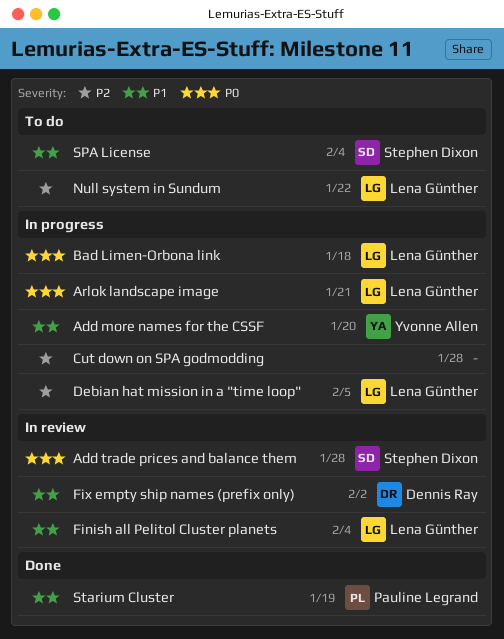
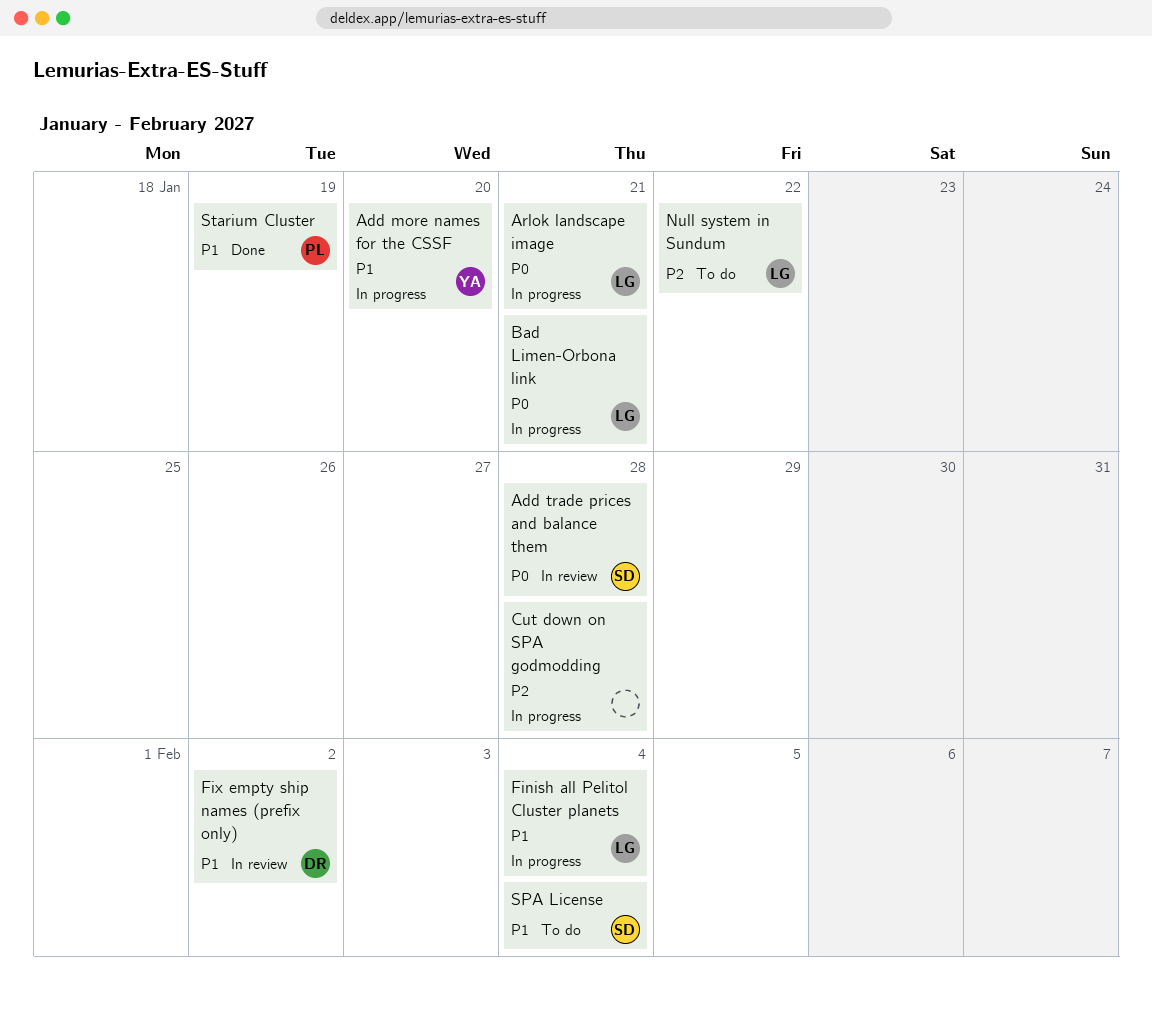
Bad Limen-Orbona link, due: Jan 18 -> Jan 21
Debian hat mission in a "time loop": present -> none
Finish all Pelitol Cluster planets, status: In review -> In progress

